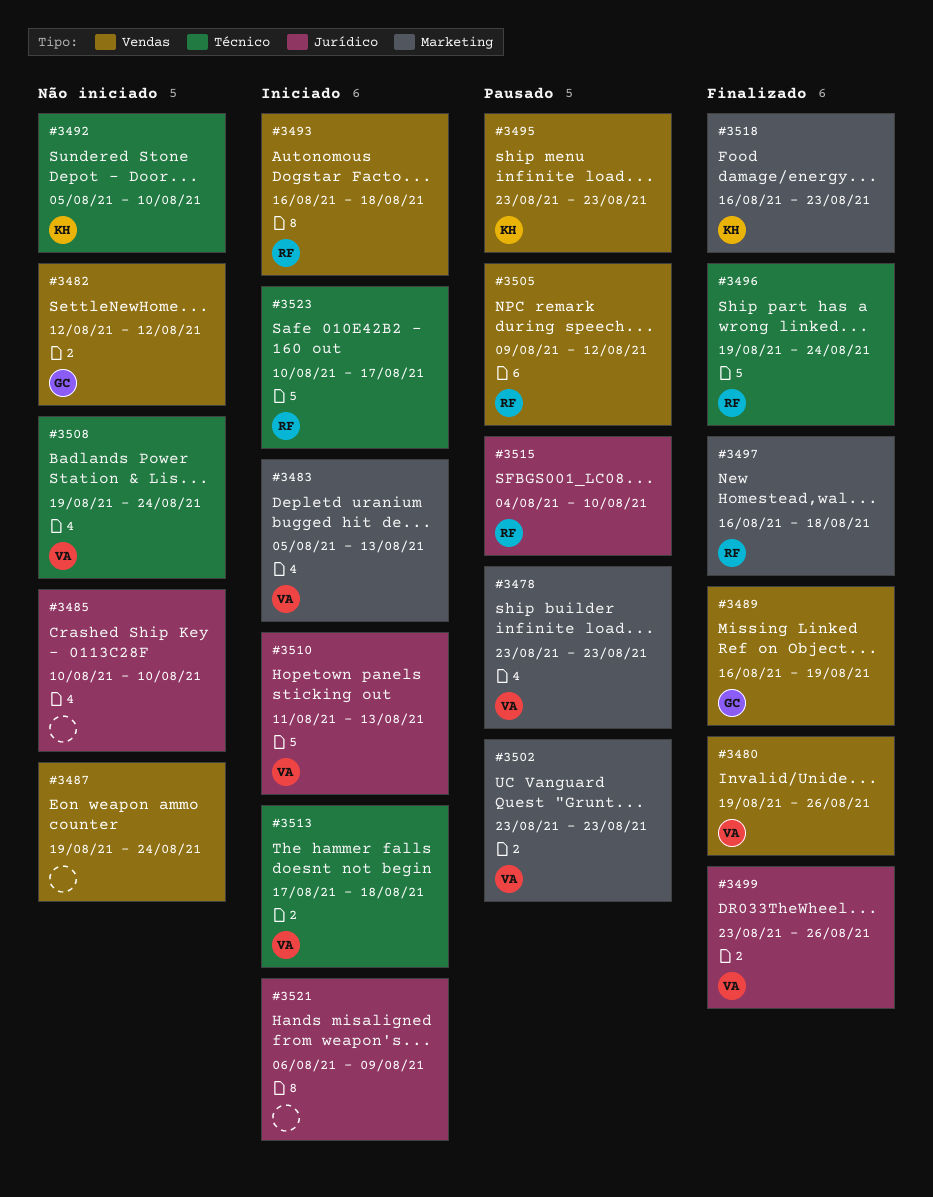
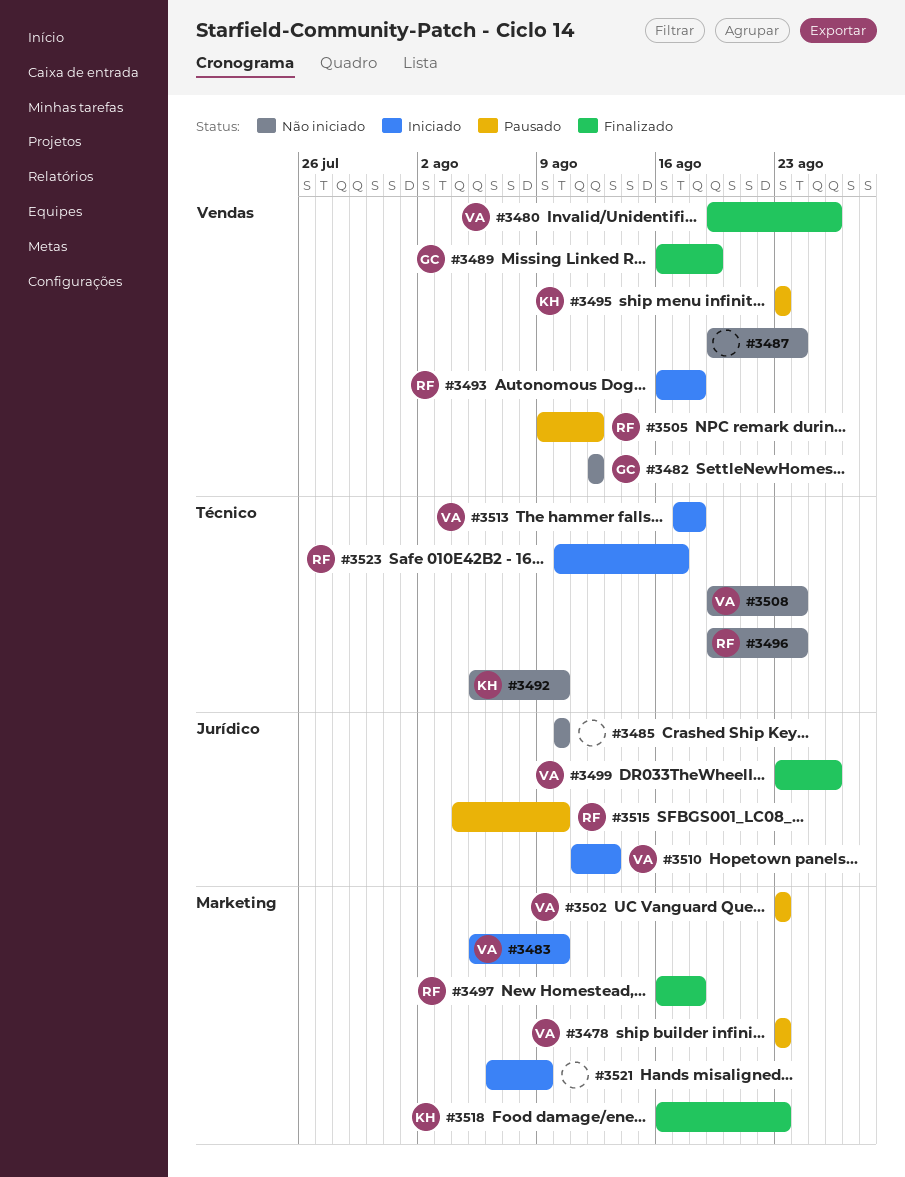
#3483, due: Aug 13 -> Aug 10
#3496, status: Finalizado -> Não iniciado
#3521, label: Jurídico -> Marketing

